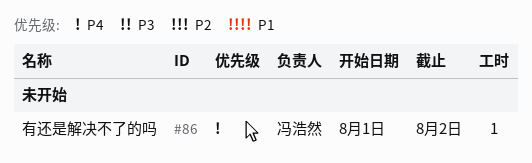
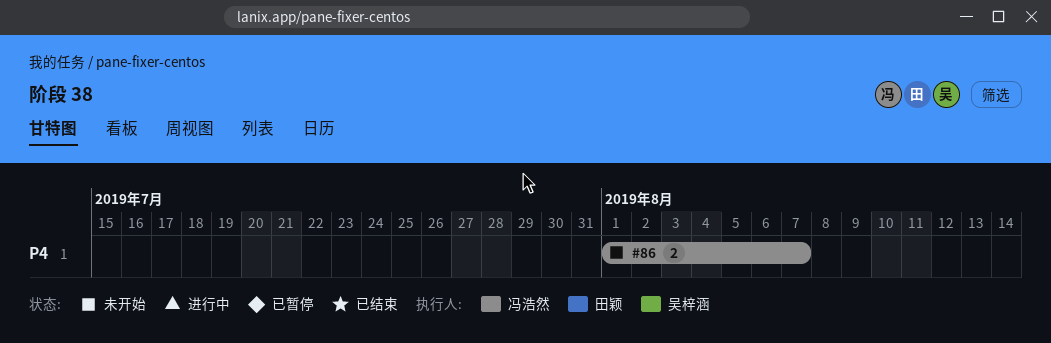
#86, estimate: 1 -> 2
#86, due: Aug 2 -> Aug 7

